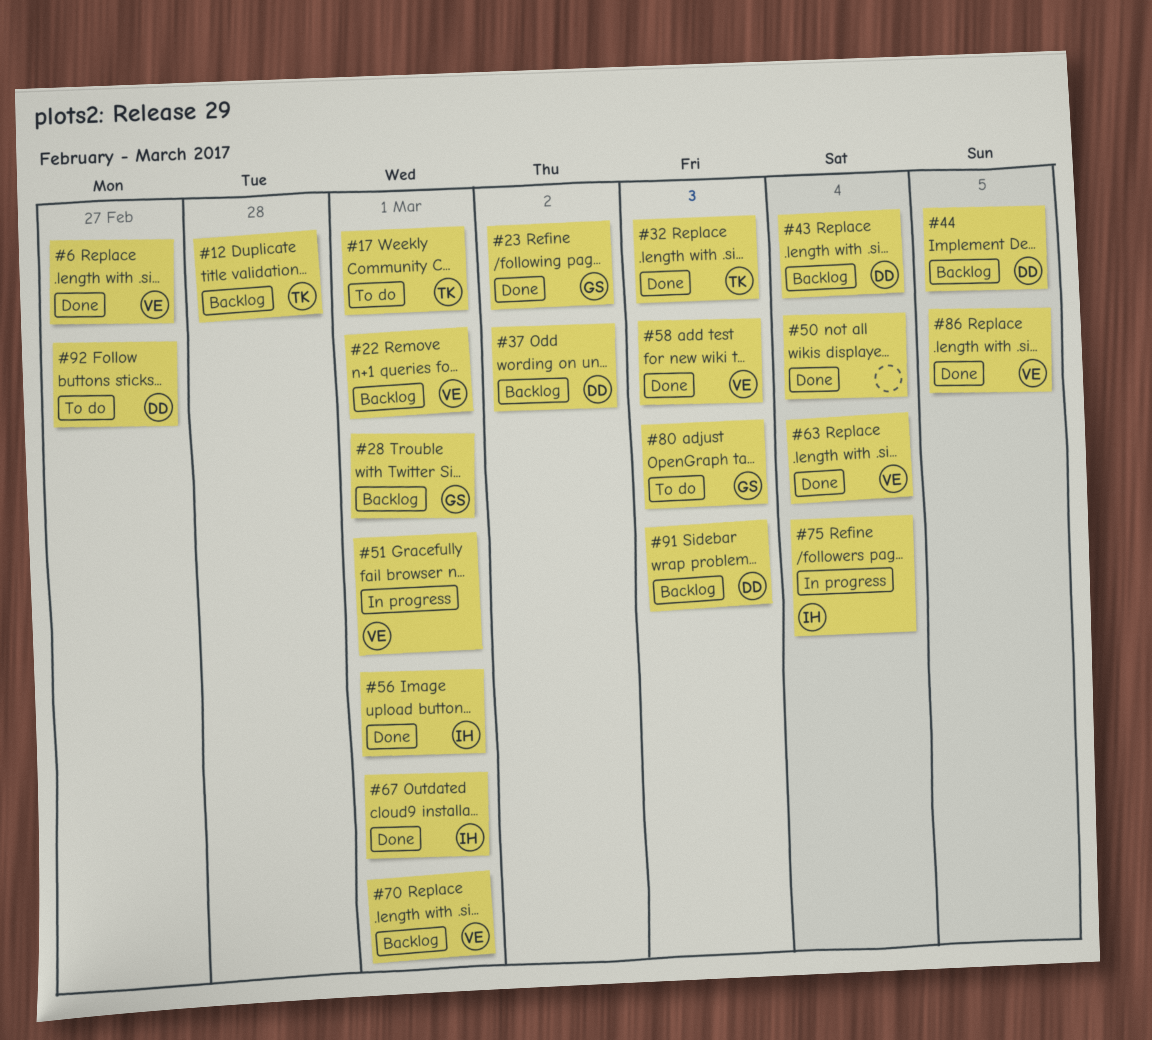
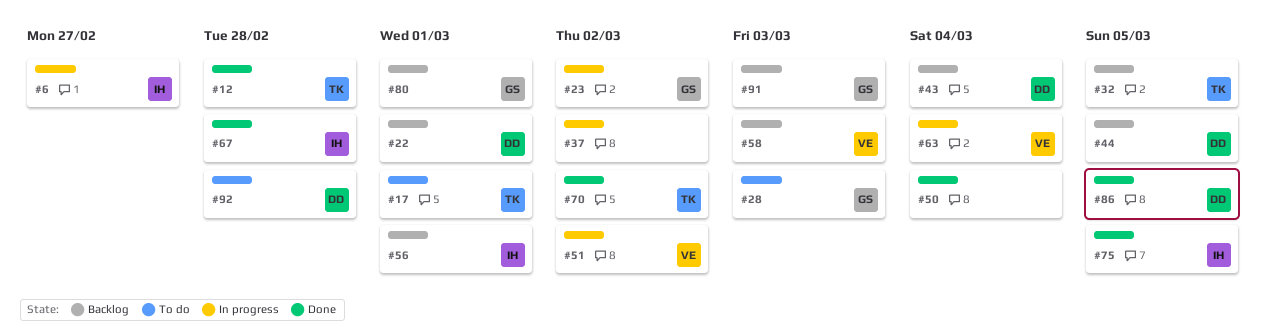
#6, status: Done -> In progress
#6, owner: VE -> IH
#12, status: Backlog -> Done
#22, owner: VE -> DD
#23, status: Done -> In progress
#28, status: Backlog -> To do
#28, due: Mar 1 -> Mar 3
#32, status: Done -> Backlog
#32, due: Mar 3 -> Mar 5
#37, status: Backlog -> In progress
#37, owner: DD -> none
#51, due: Mar 1 -> Mar 2
#56, status: Done -> Backlog
#58, status: Done -> Backlog
#63, status: Done -> In progress
#67, due: Mar 1 -> Feb 28
#70, status: Backlog -> Done
#70, owner: VE -> TK
#70, due: Mar 1 -> Mar 2
#75, status: In progress -> Done
#75, due: Mar 4 -> Mar 5
#80, status: To do -> Backlog
#80, due: Mar 3 -> Mar 1
#86, owner: VE -> DD
#91, owner: DD -> GS
#92, due: Feb 27 -> Feb 28

